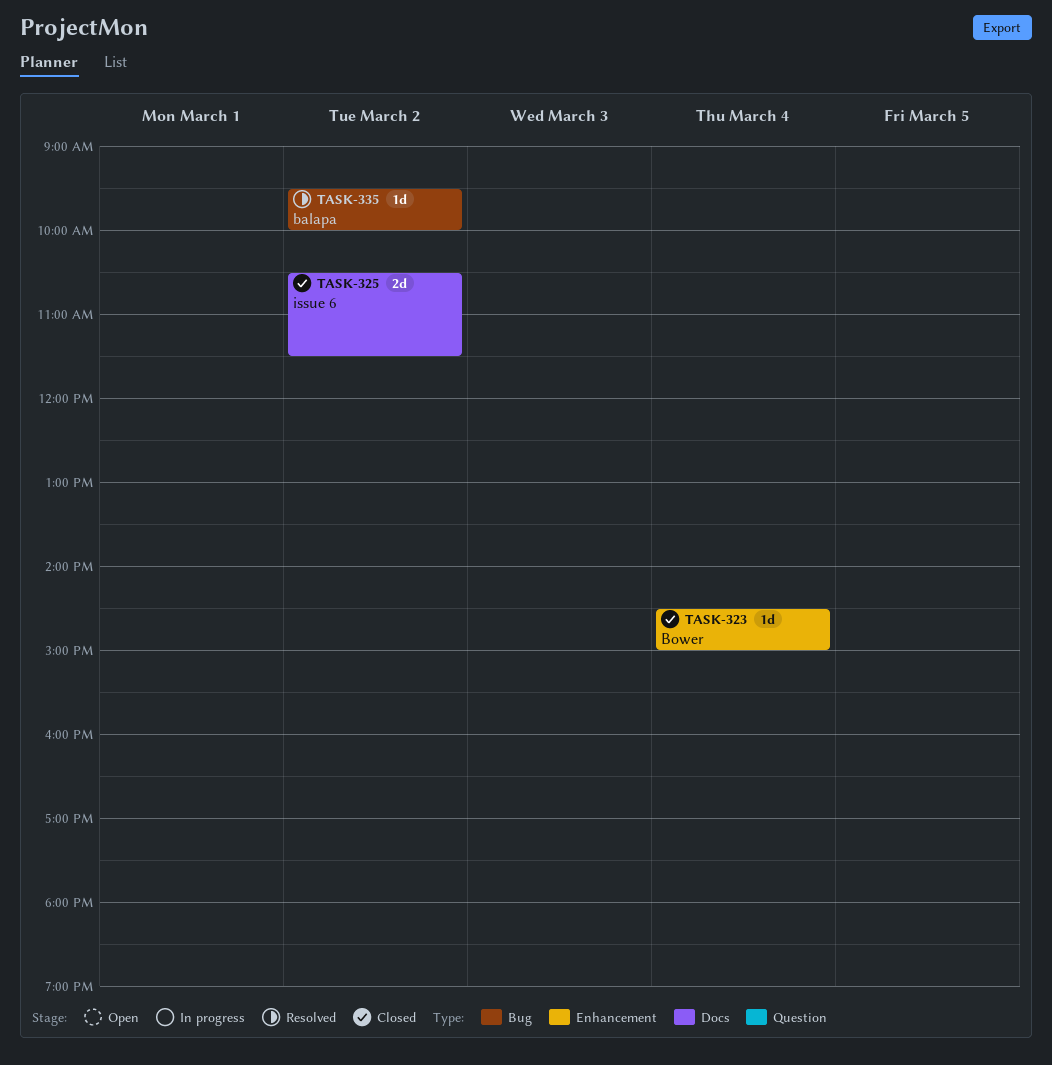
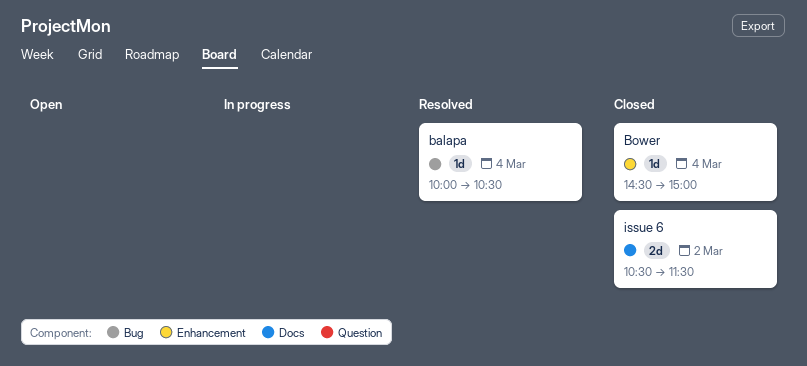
balapa, day: Mar 2 -> Mar 4
balapa, begins: 09:30 -> 10:00
balapa, ends: 10:00 -> 10:30

